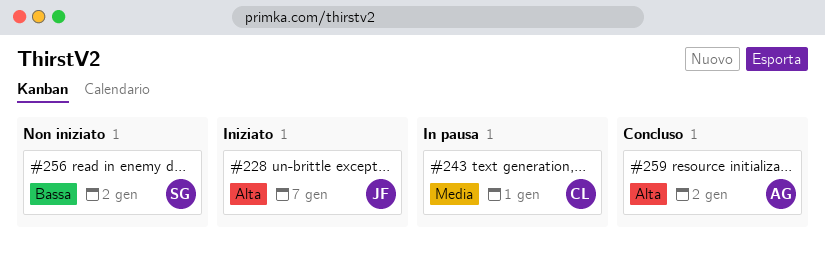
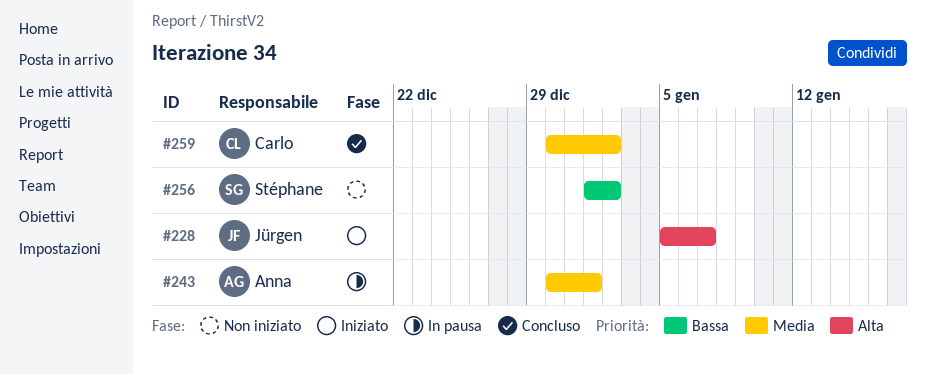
#243, owner: Carlo -> Anna
#259, owner: Anna -> Carlo
#259, priority: Alta -> Media

